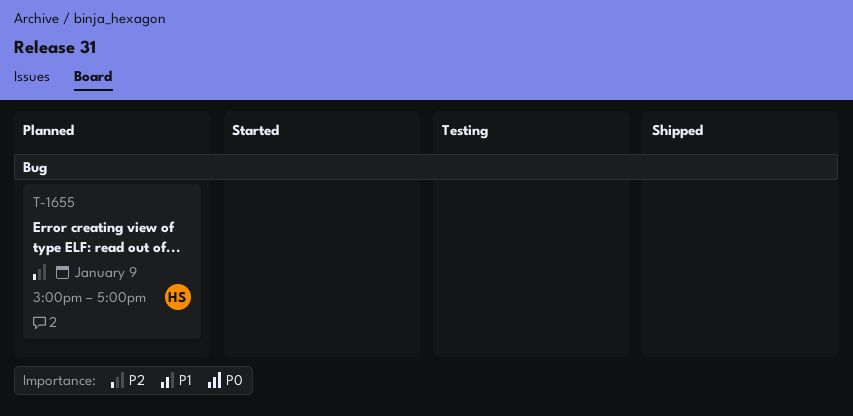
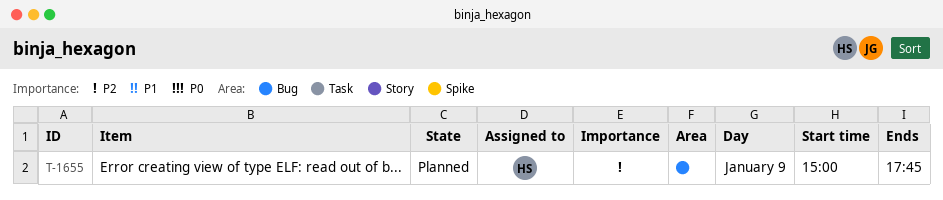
T-1655, ends: 17:00 -> 17:45

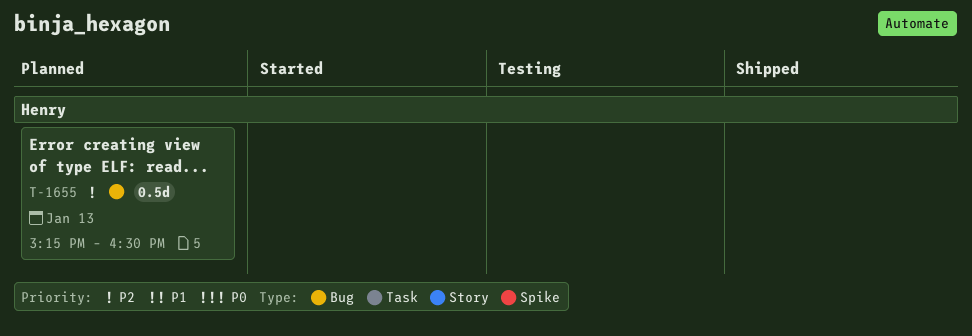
T-1655, day: Jan 9 -> Jan 13
T-1655, begins: 15:00 -> 15:15
T-1655, ends: 17:45 -> 16:30

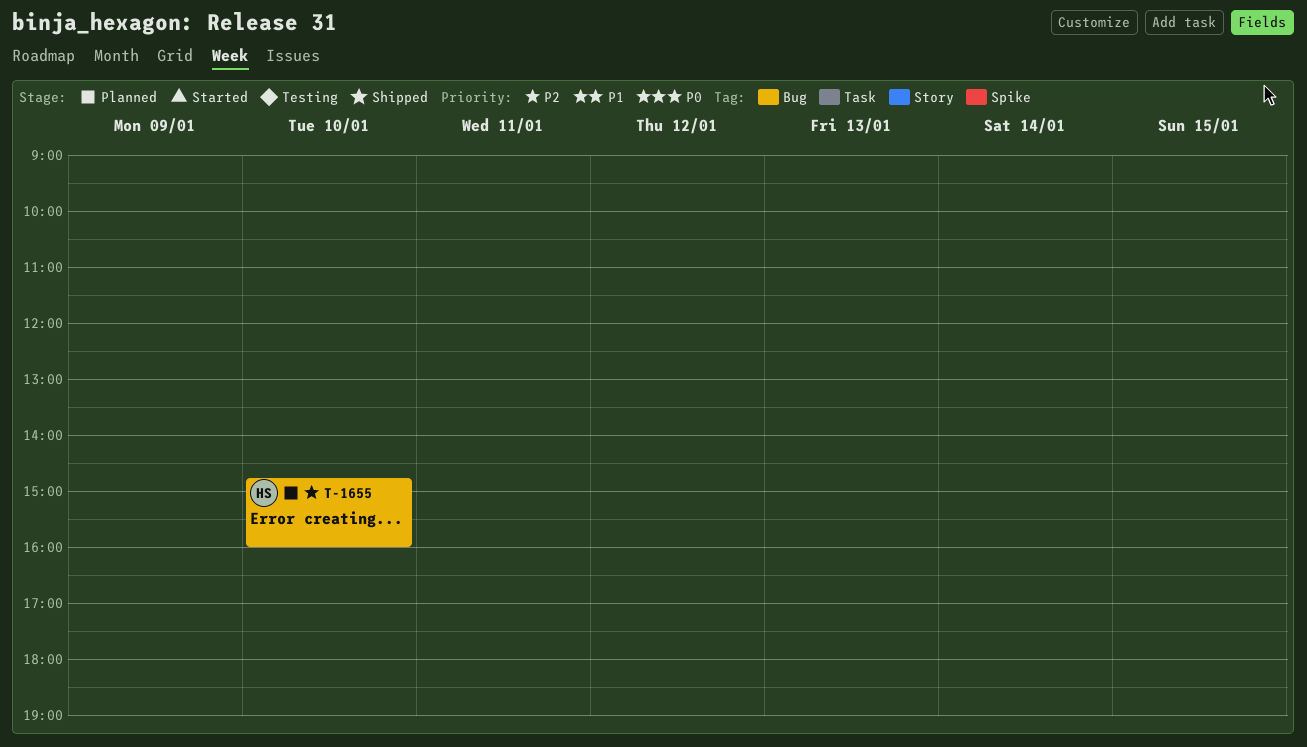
T-1655, day: Jan 13 -> Jan 10
T-1655, begins: 15:15 -> 14:45
T-1655, ends: 16:30 -> 16:00

